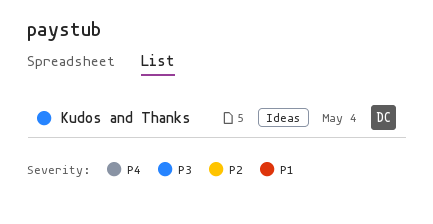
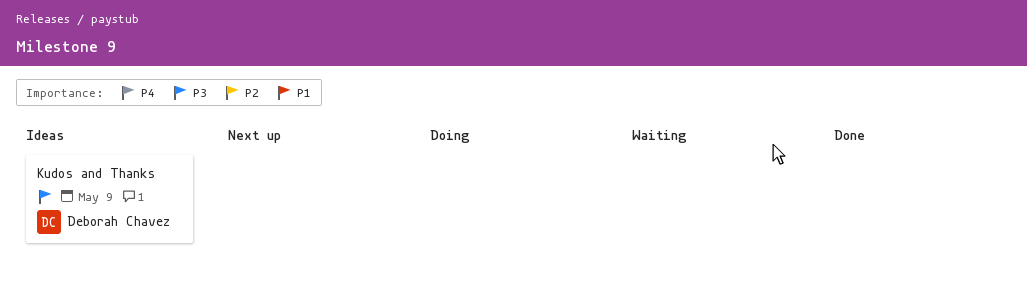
Kudos and Thanks, due: May 4 -> May 9

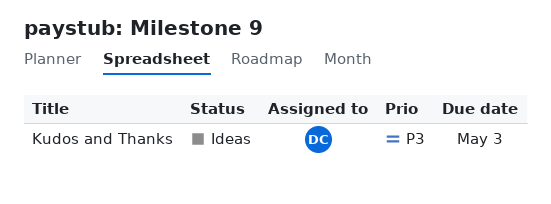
Kudos and Thanks, due: May 9 -> May 3

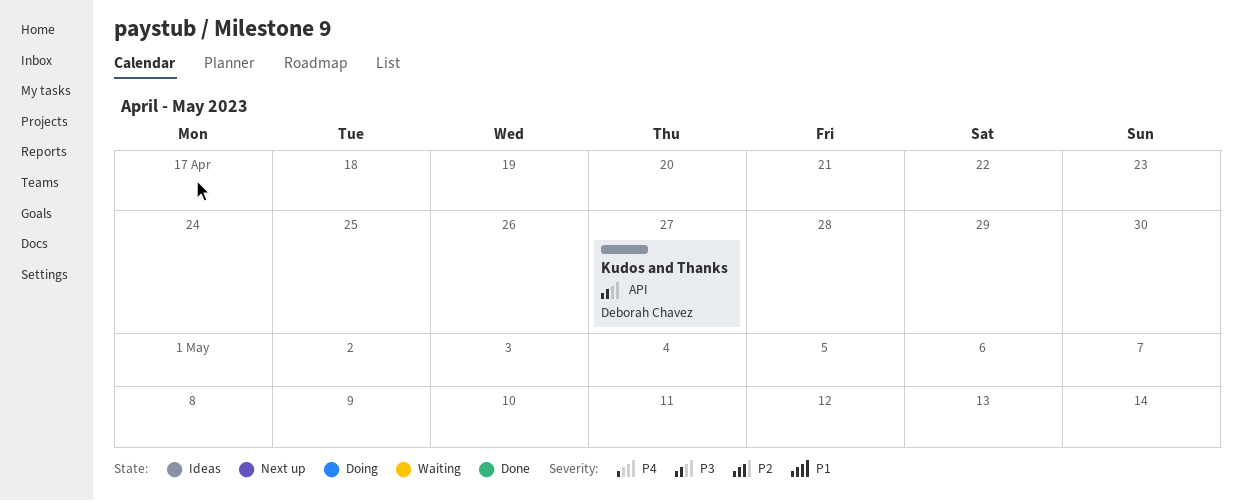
Kudos and Thanks, due: May 3 -> Apr 27

